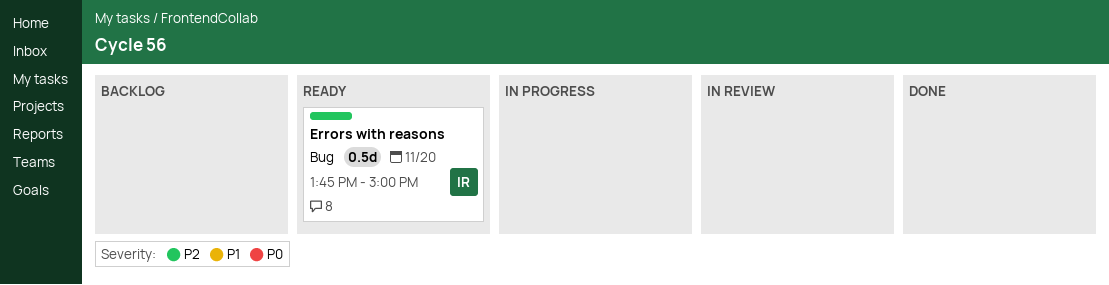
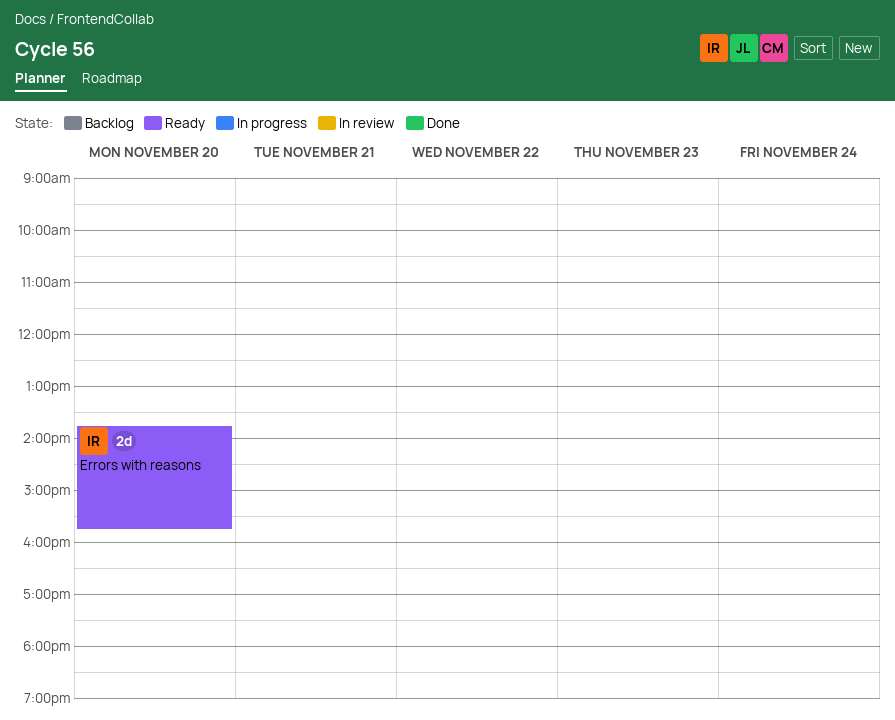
Errors with reasons, estimate: 0.5d -> 2d
Errors with reasons, ends: 15:00 -> 15:45

